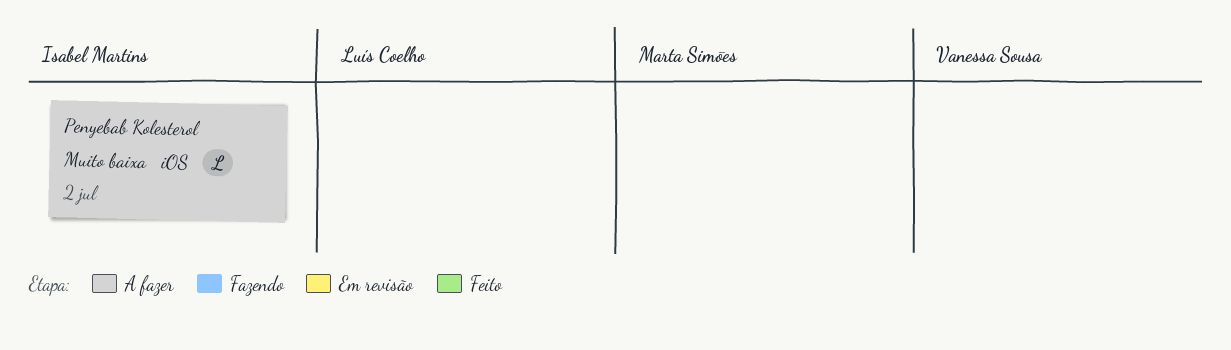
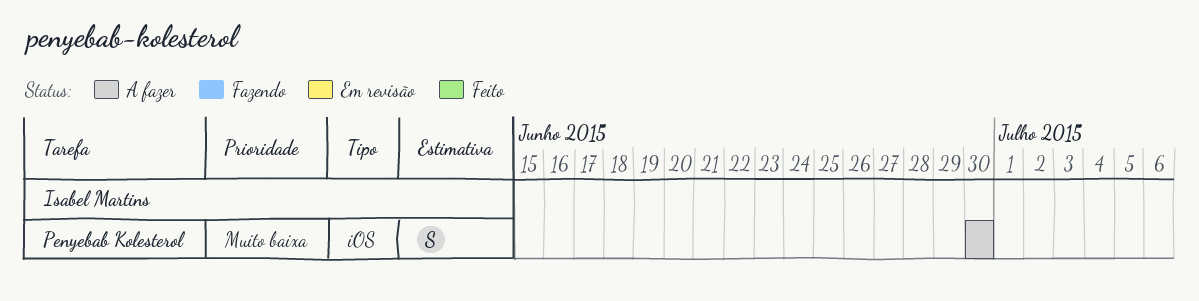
Penyebab Kolesterol, estimate: L -> S
Penyebab Kolesterol, due: Jul 2 -> Jun 30

